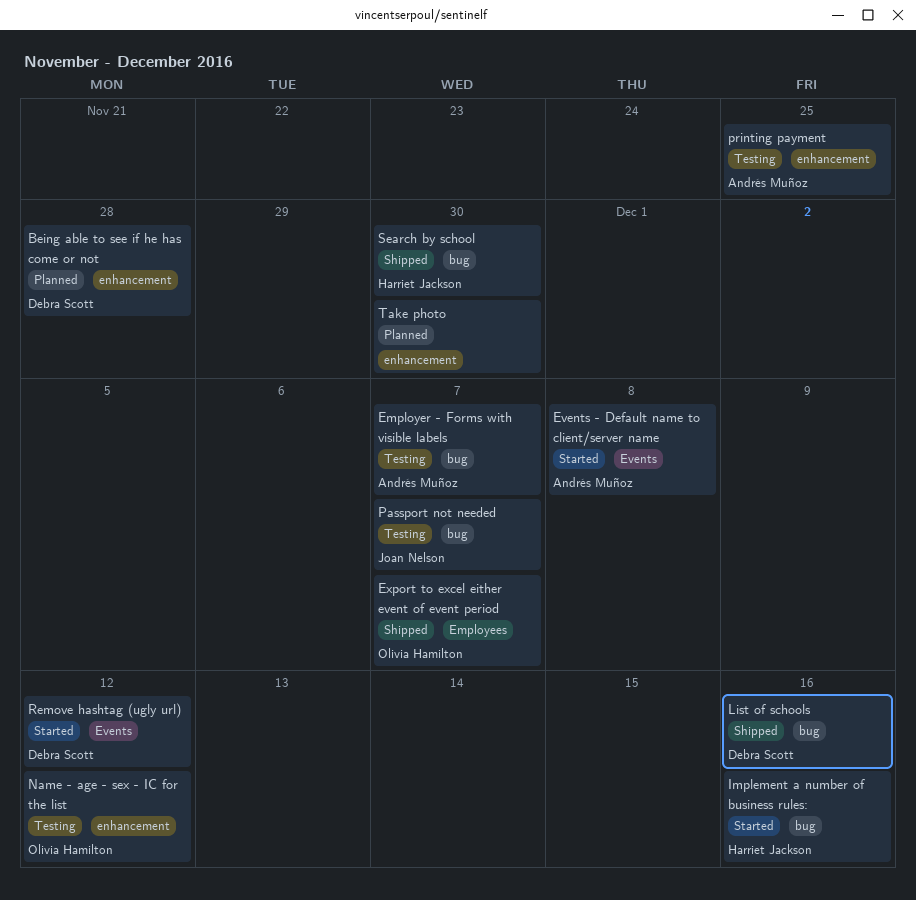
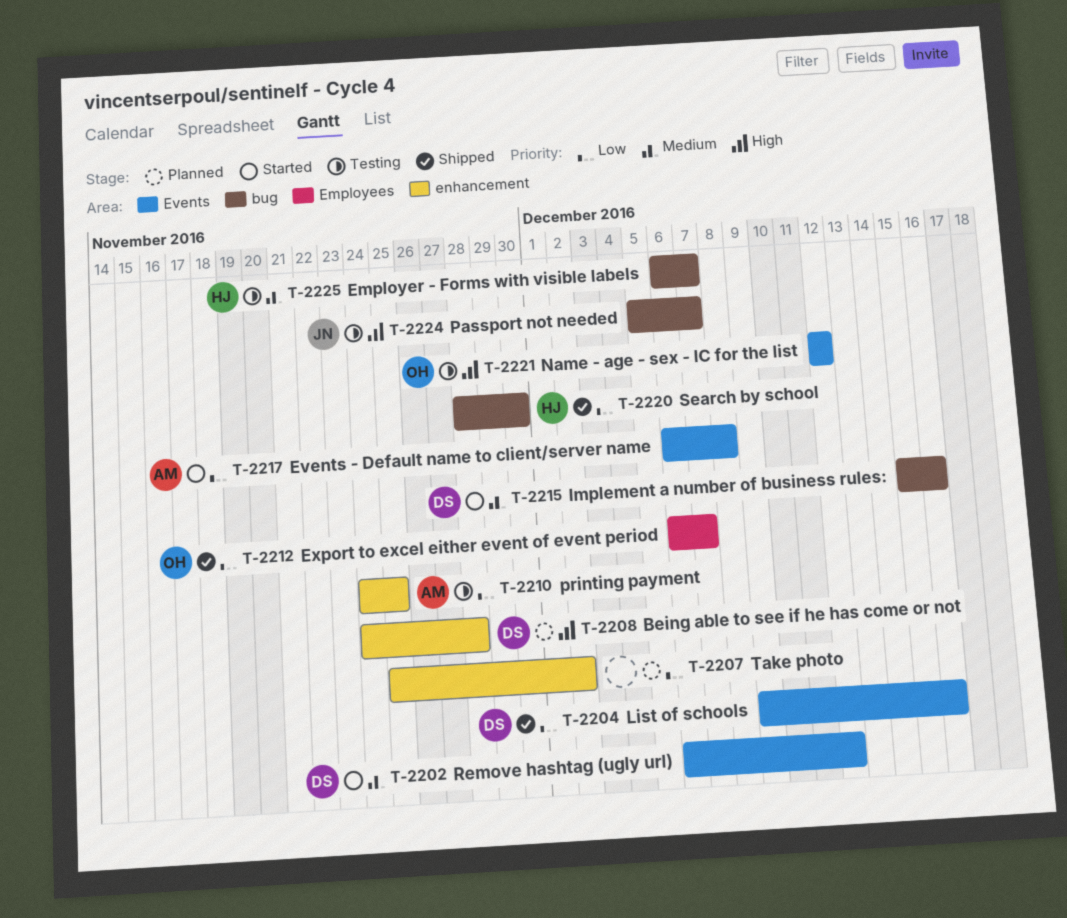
Employer - Forms with visible labels, owner: Andrés Muñoz -> Harriet Jackson
Implement a number of business rules:, owner: Harriet Jackson -> Debra Scott
List of schools, label: bug -> Events
Name - age - sex - IC for the list, label: enhancement -> Events
Take photo, due: Nov 30 -> Dec 2

